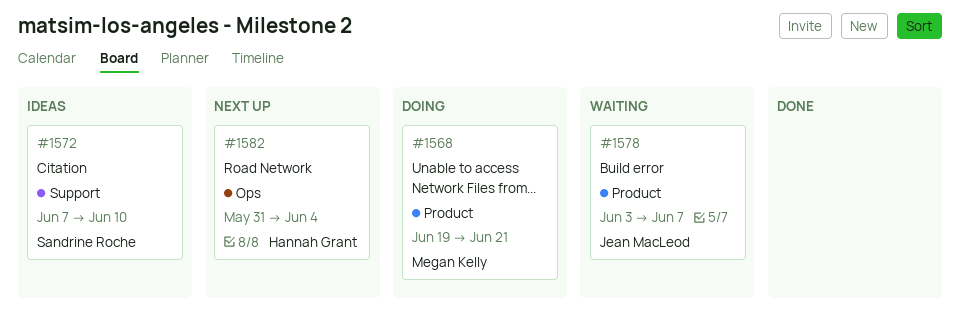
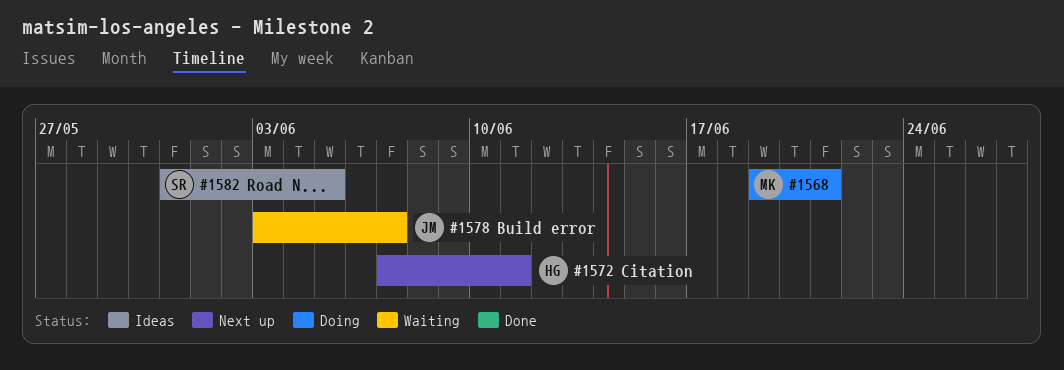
#1572, status: Ideas -> Next up
#1572, owner: Sandrine Roche -> Hannah Grant
#1572, due: Jun 10 -> Jun 11
#1582, status: Next up -> Ideas
#1582, owner: Hannah Grant -> Sandrine Roche
#1582, due: Jun 4 -> Jun 5

